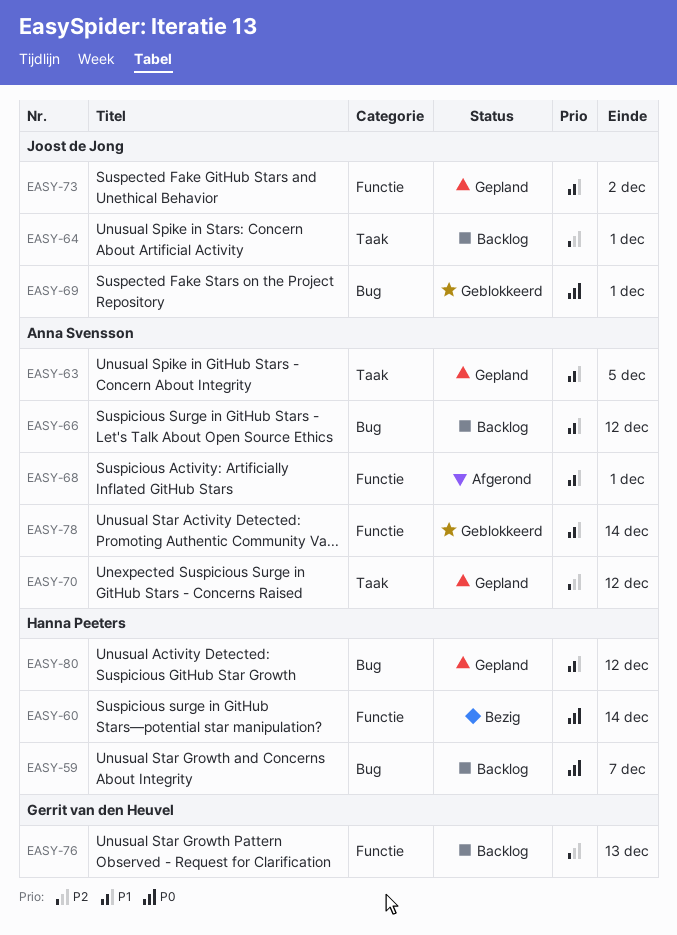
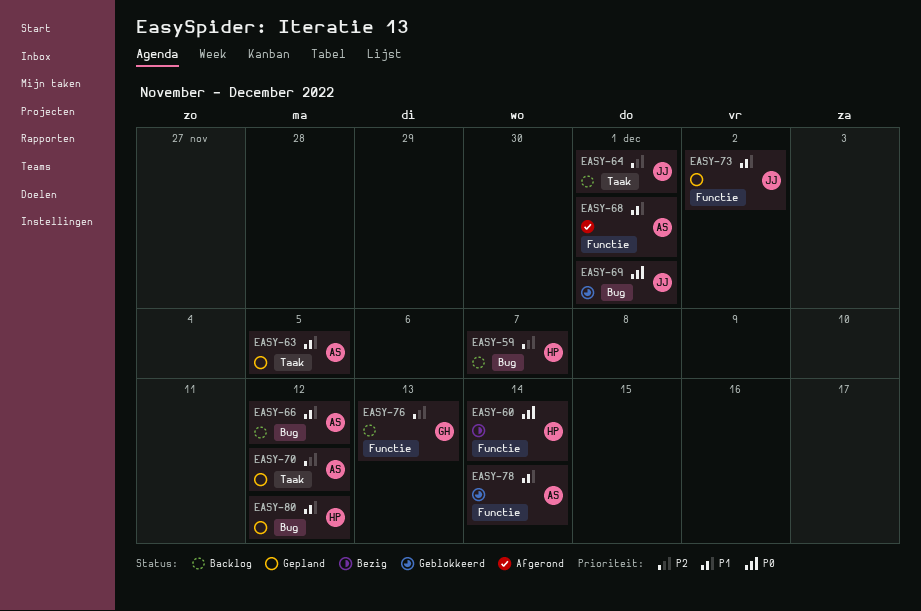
EASY-59, priority: P0 -> P2

